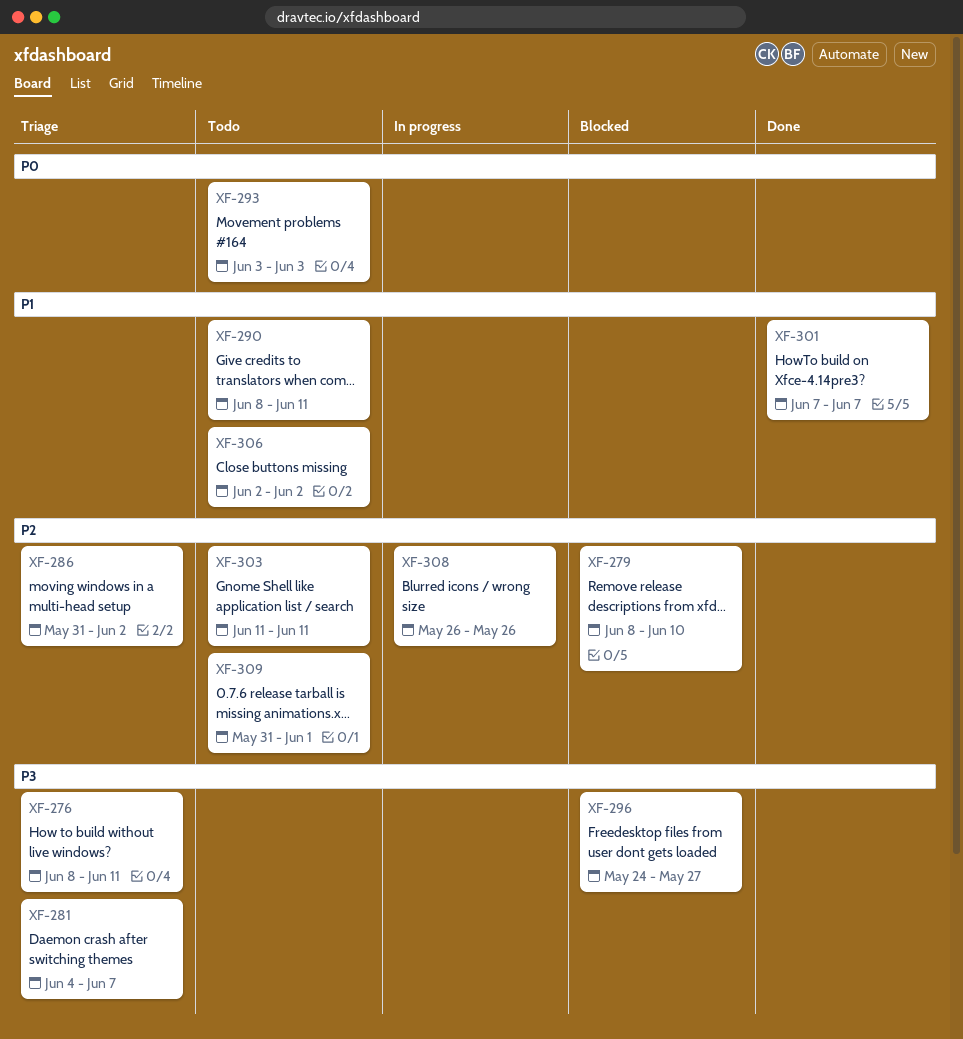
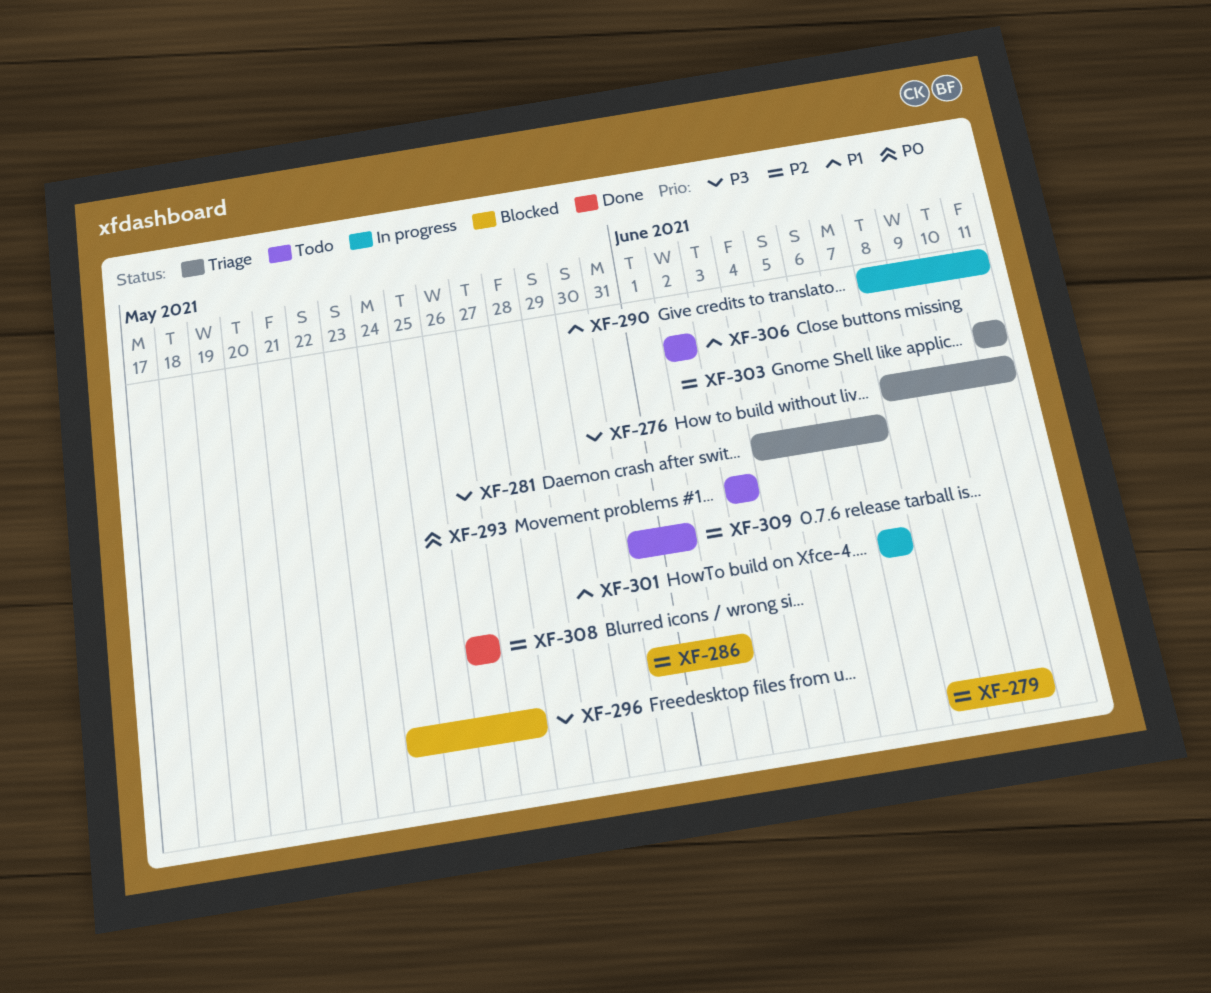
XF-286, status: Triage -> Blocked
XF-290, status: Todo -> In progress
XF-301, status: Done -> In progress
XF-303, status: Todo -> Triage
XF-308, status: In progress -> Done

